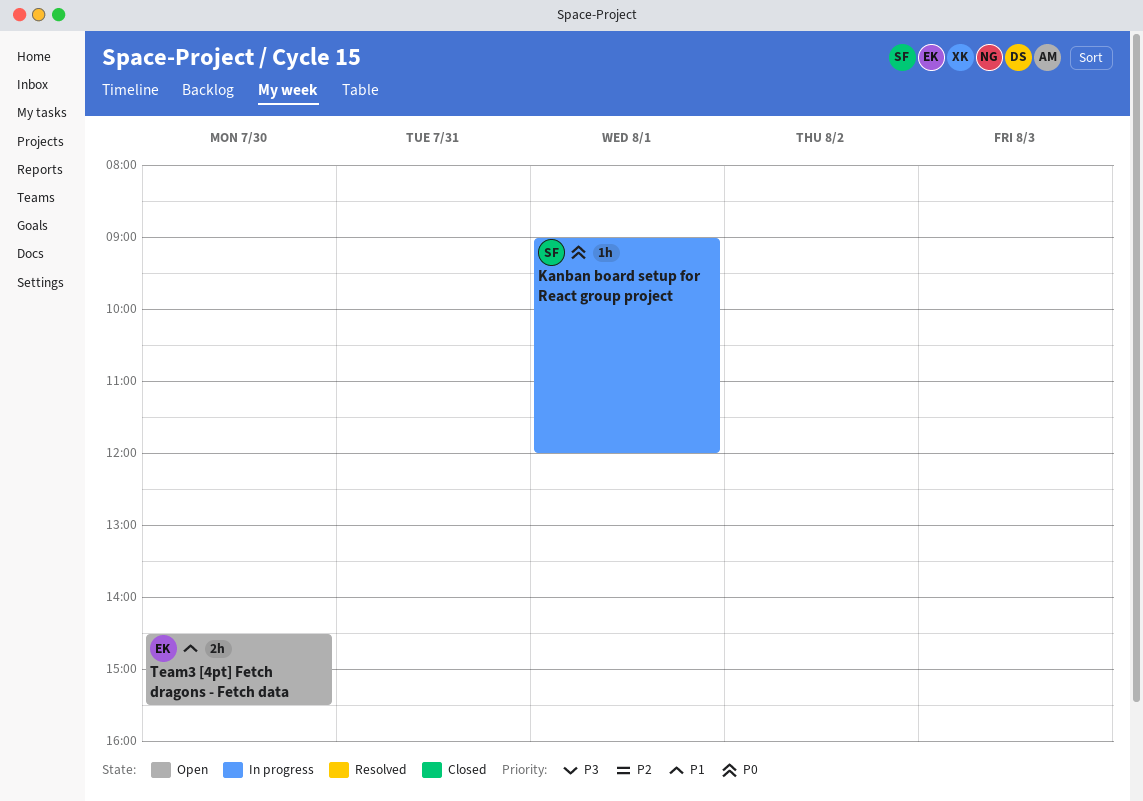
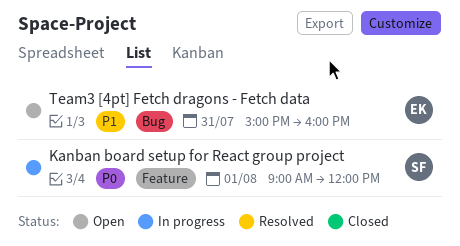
Team3 [4pt] Fetch dragons - Fetch data, day: Jul 30 -> Jul 31
Team3 [4pt] Fetch dragons - Fetch data, begins: 14:30 -> 15:00
Team3 [4pt] Fetch dragons - Fetch data, ends: 15:30 -> 16:00

